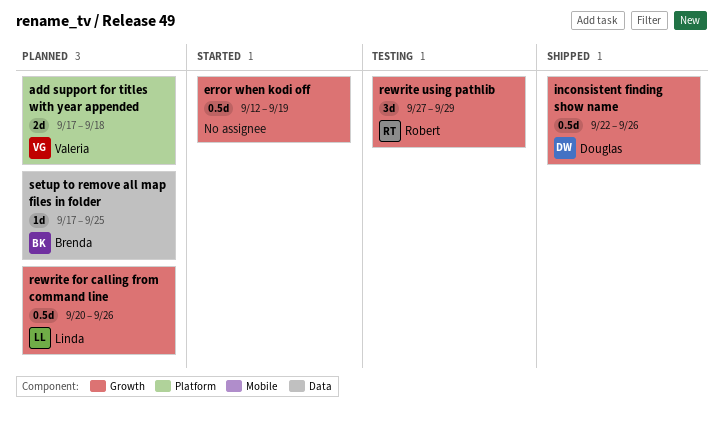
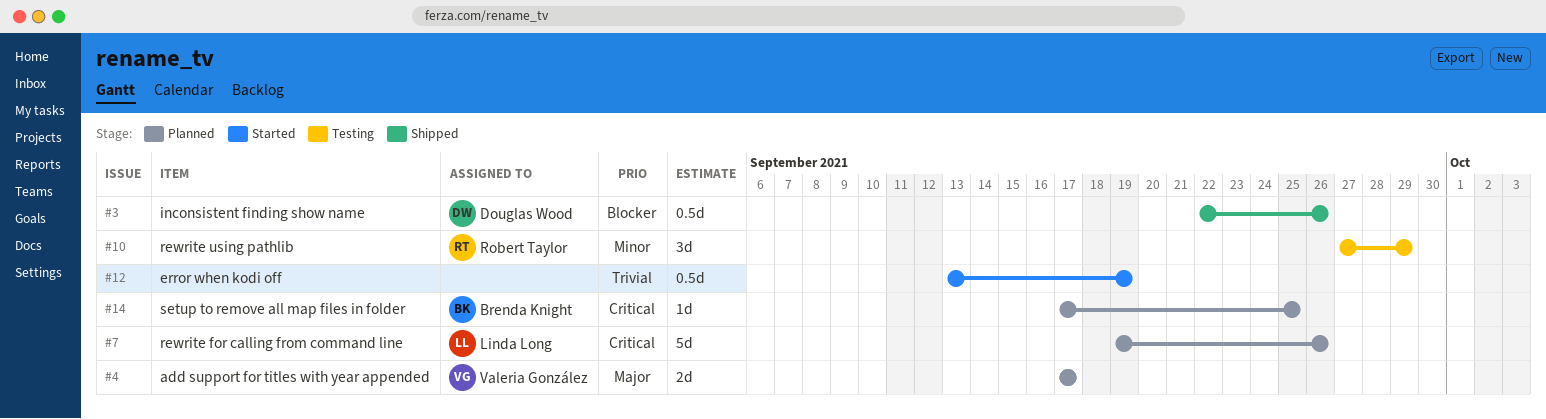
add support for titles with year appended, due: Sep 18 -> Sep 17
error when kodi off, start: Sep 12 -> Sep 13
rewrite for calling from command line, estimate: 0.5d -> 5d
rewrite for calling from command line, start: Sep 20 -> Sep 19

